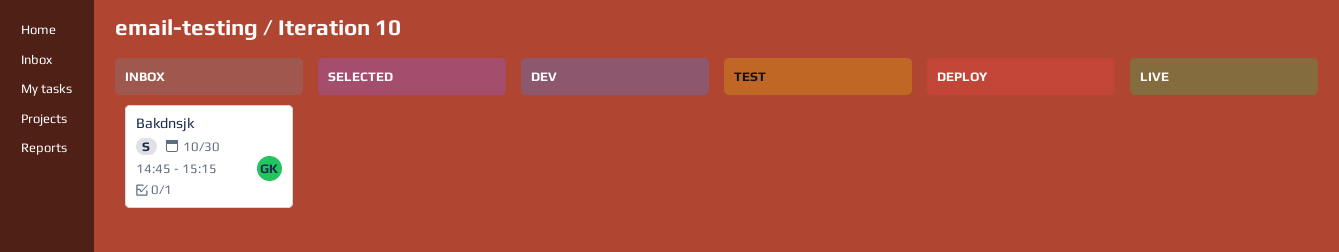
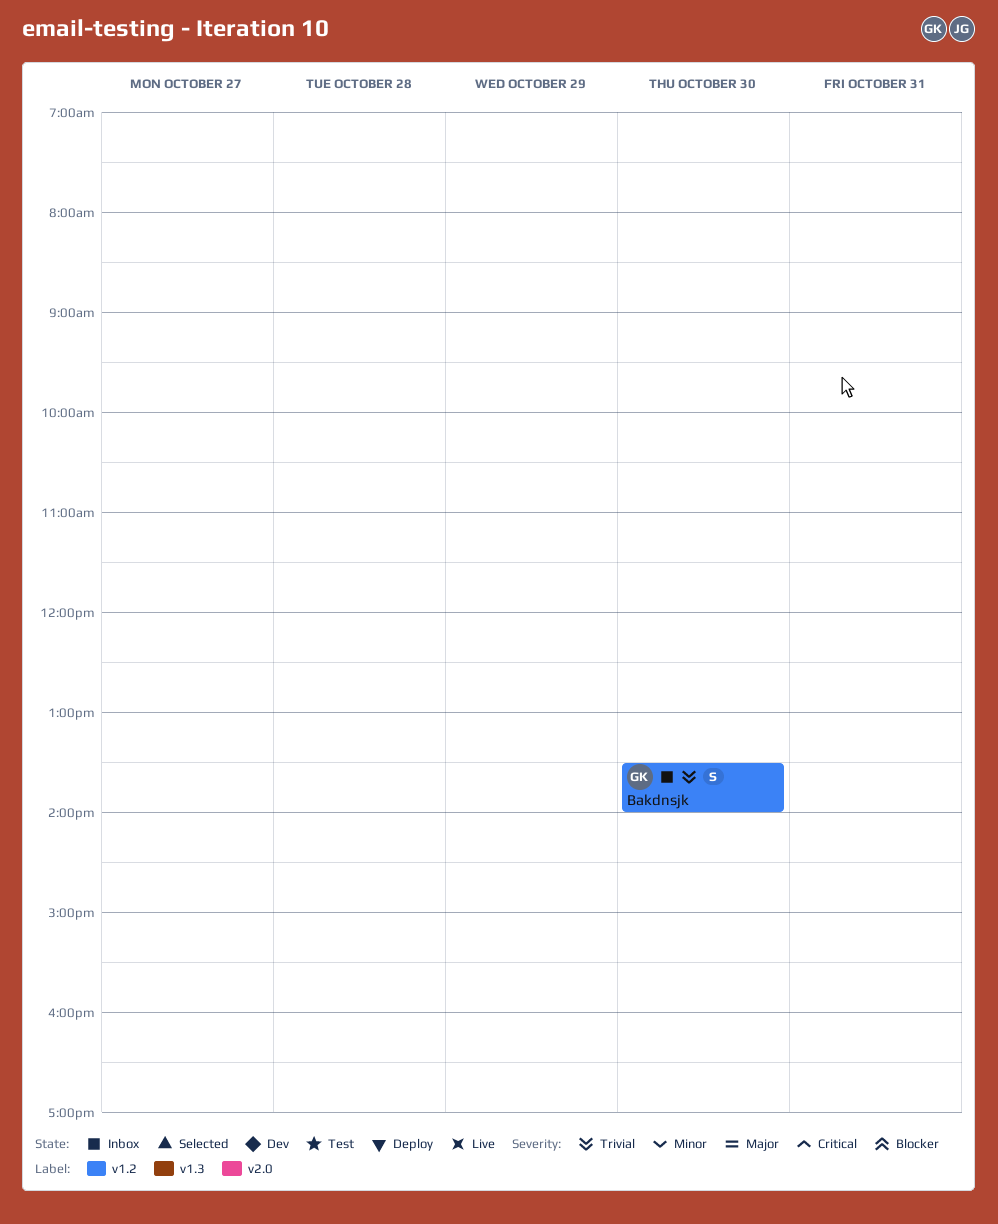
Bakdnsjk, begins: 14:45 -> 13:30
Bakdnsjk, ends: 15:15 -> 14:00

